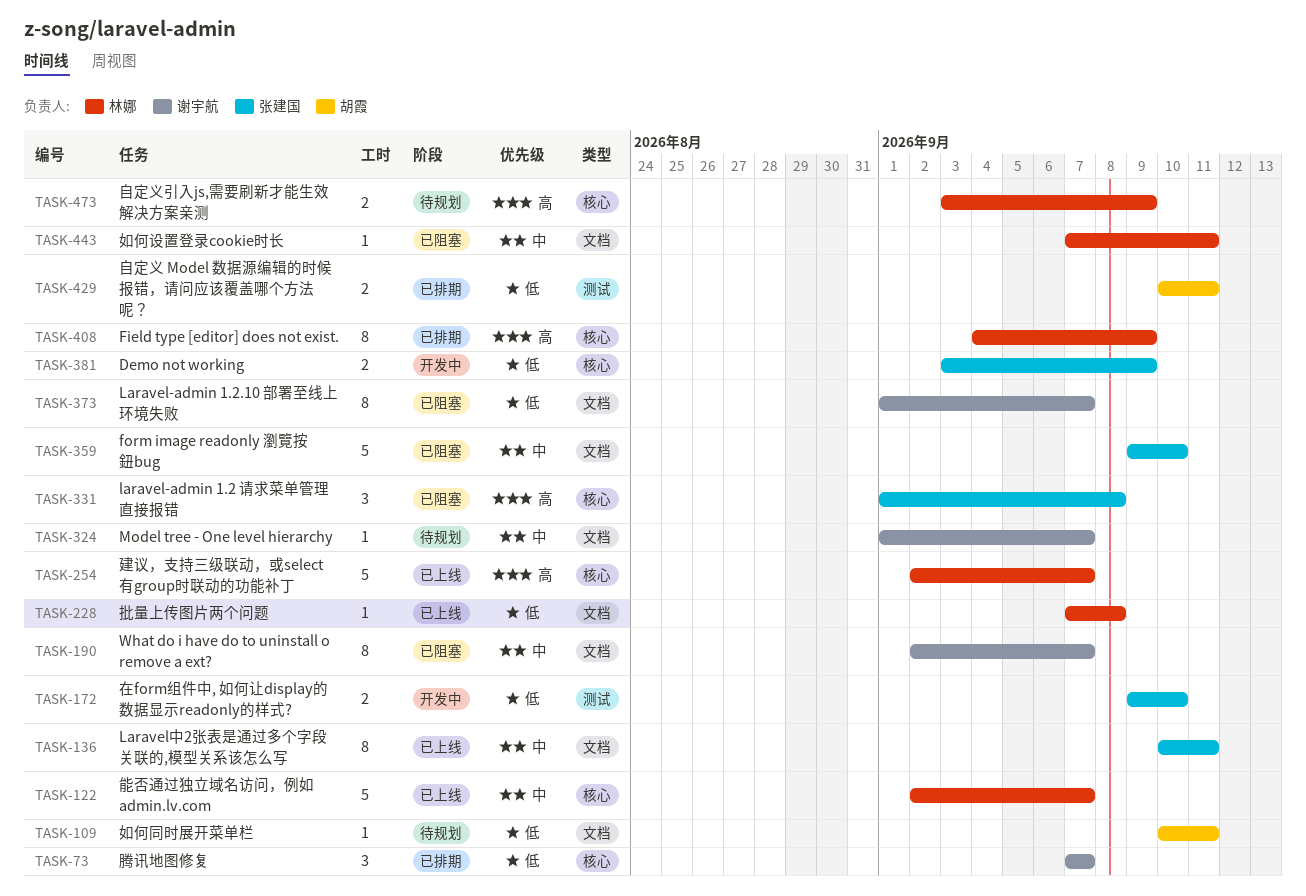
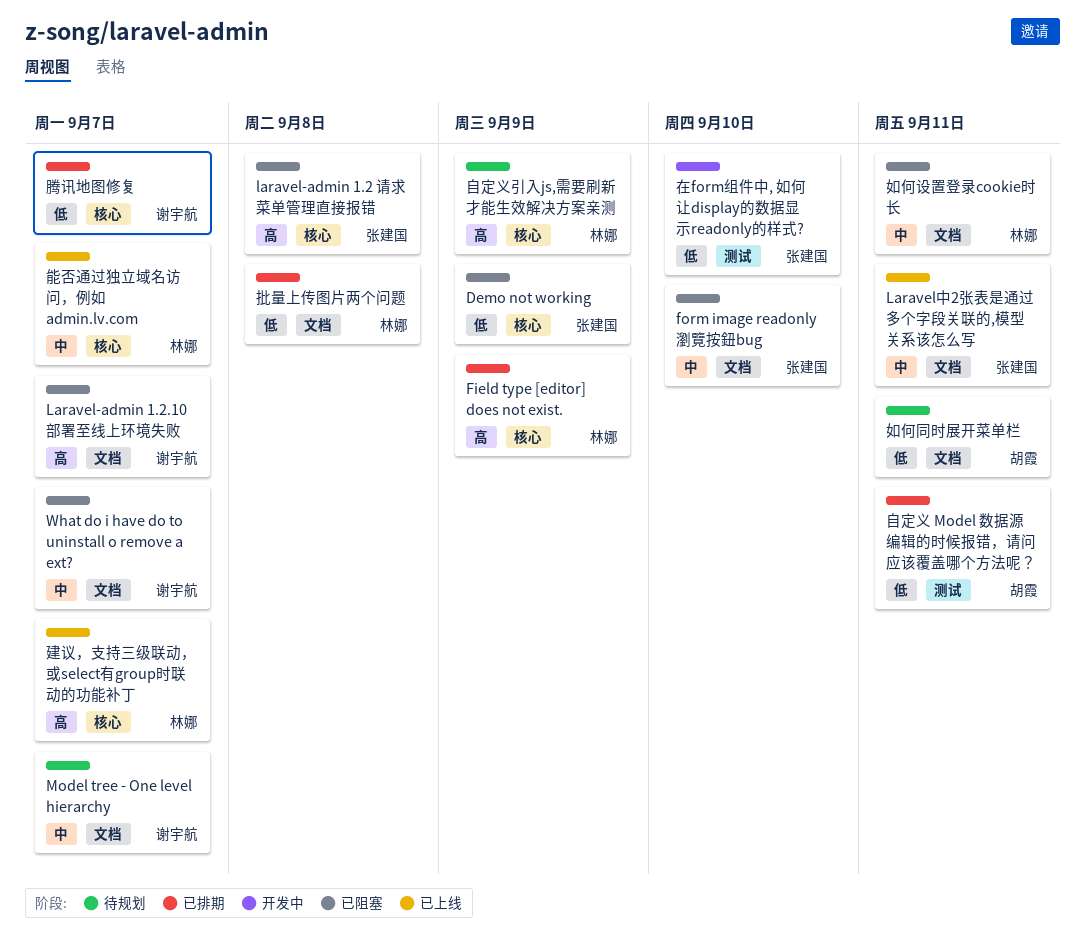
Demo not working, status: 开发中 -> 已阻塞
Laravel-admin 1.2.10 部署至线上环境失败, priority: 低 -> 高
批量上传图片两个问题, status: 已上线 -> 已排期

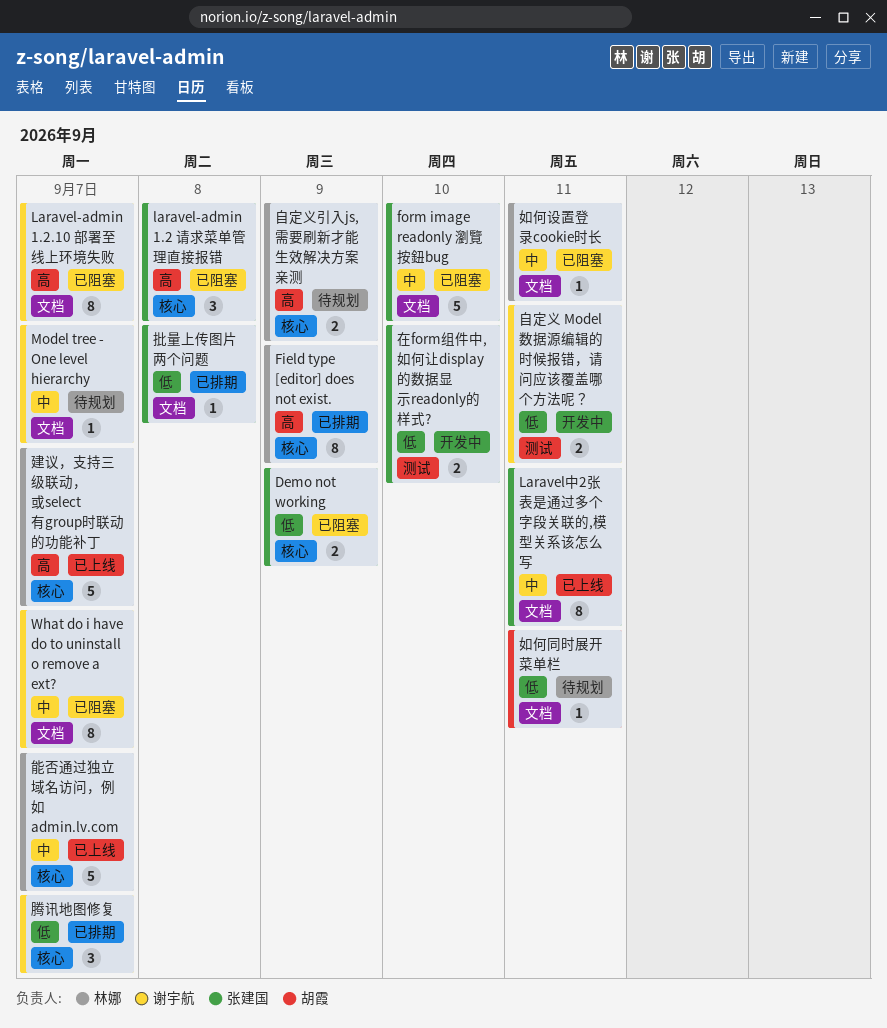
批量上传图片两个问题, owner: 林娜 -> 张建国
自定义 Model 数据源编辑的时候报错，请问应该覆盖哪个方法呢？, status: 已排期 -> 开发中
自定义 Model 数据源编辑的时候报错，请问应该覆盖哪个方法呢？, owner: 胡霞 -> 谢宇航

